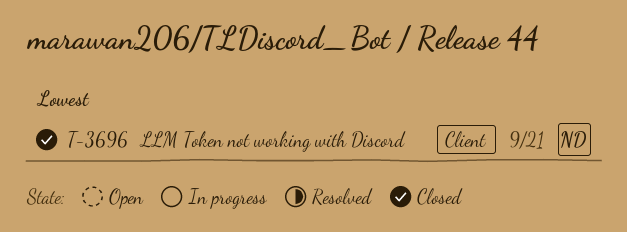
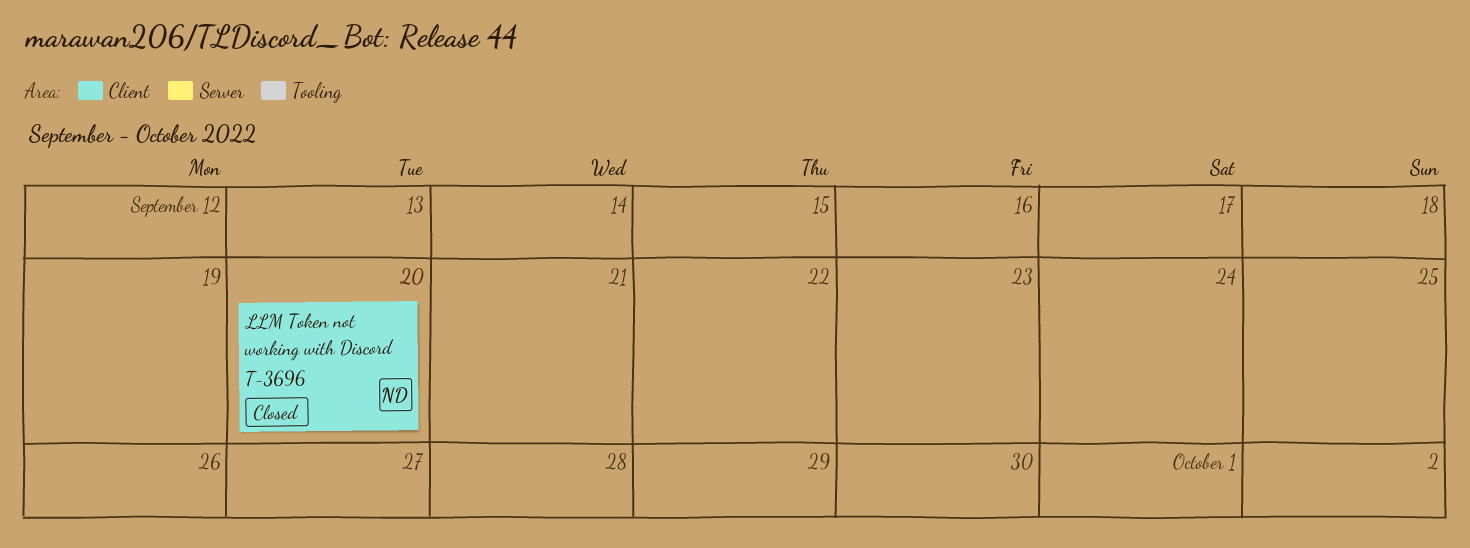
T-3696, due: Sep 21 -> Sep 20

